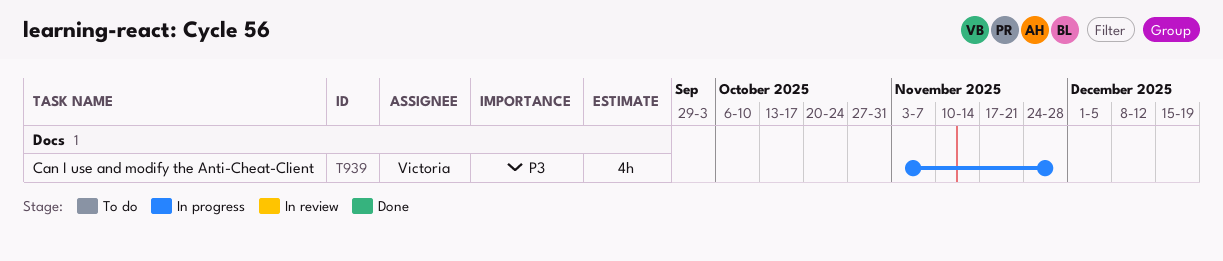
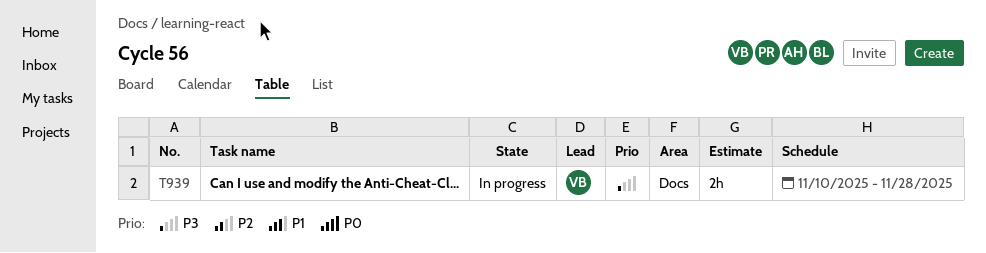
T939, estimate: 4h -> 2h
T939, start: Nov 3 -> Nov 10

